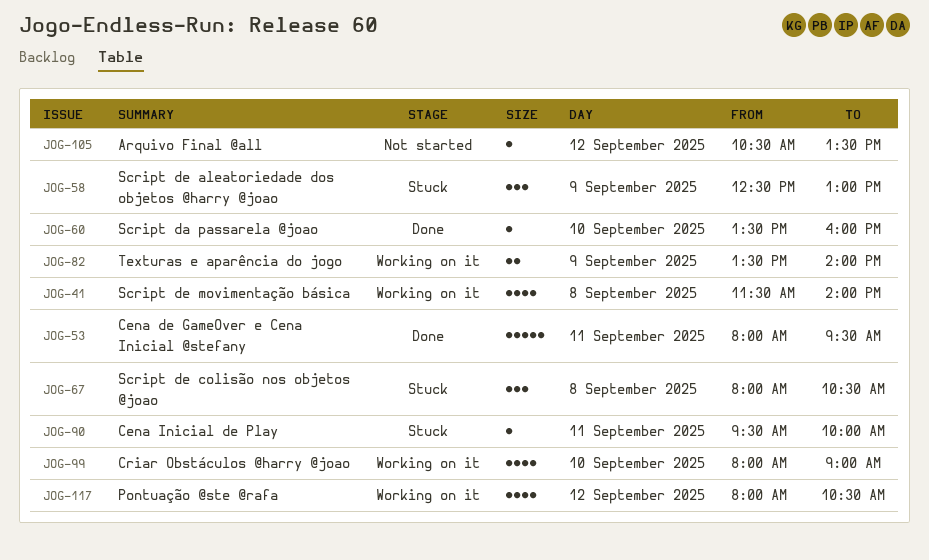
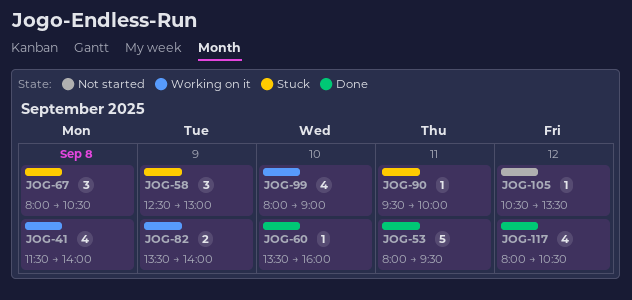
JOG-117, status: Working on it -> Done

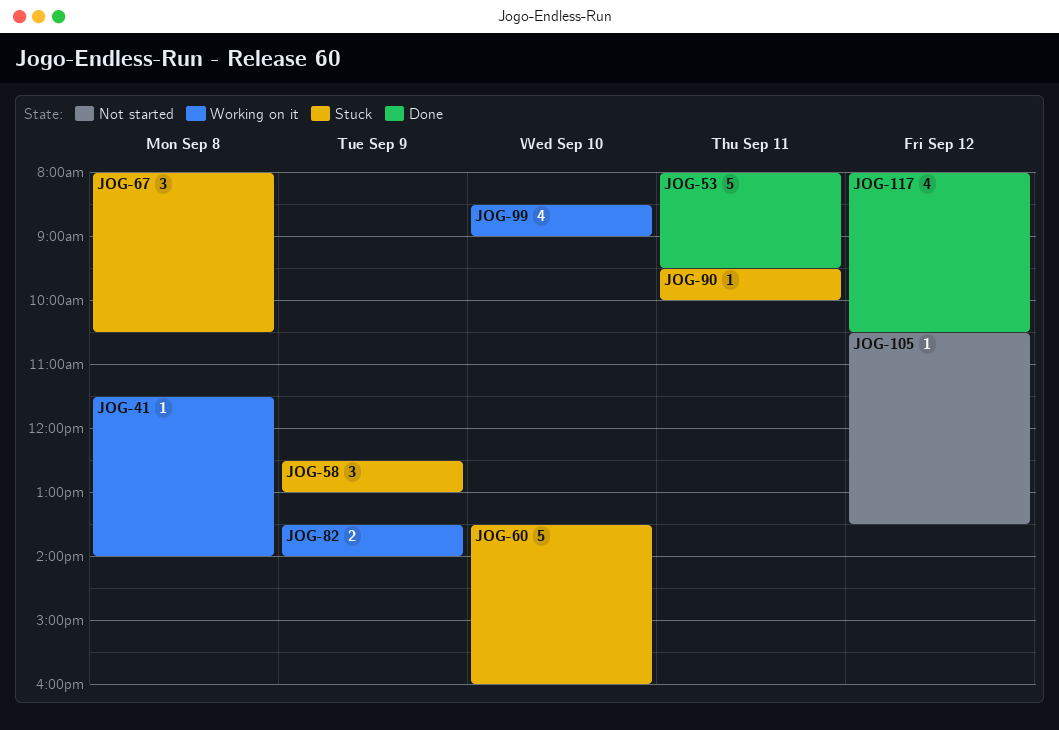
JOG-41, estimate: 4 -> 1
JOG-60, status: Done -> Stuck
JOG-60, estimate: 1 -> 5
JOG-99, begins: 08:00 -> 08:30

